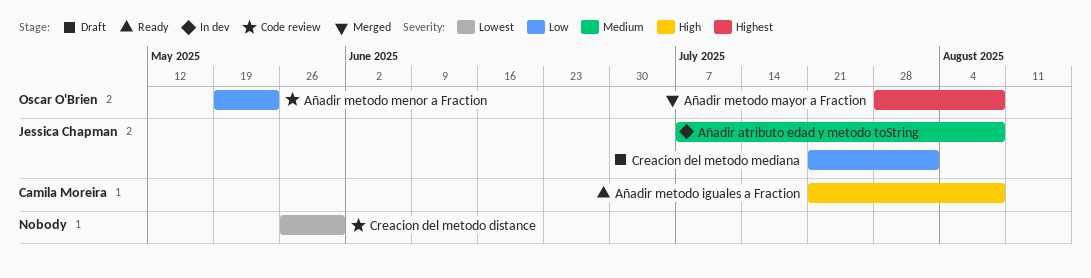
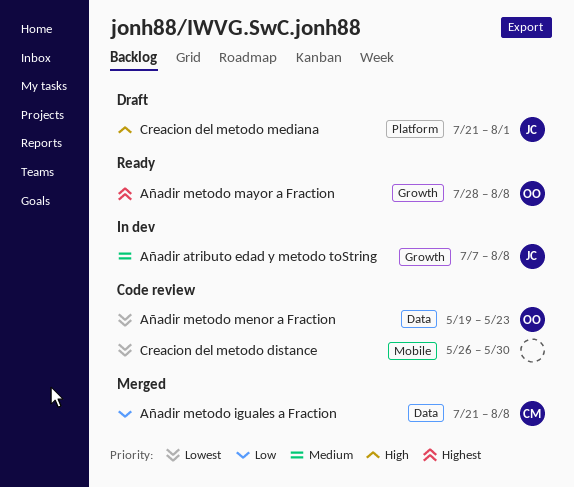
Añadir metodo iguales a Fraction, status: Ready -> Merged
Añadir metodo iguales a Fraction, priority: High -> Low
Añadir metodo mayor a Fraction, status: Merged -> Ready
Añadir metodo menor a Fraction, priority: Low -> Lowest
Creacion del metodo mediana, priority: Low -> High

